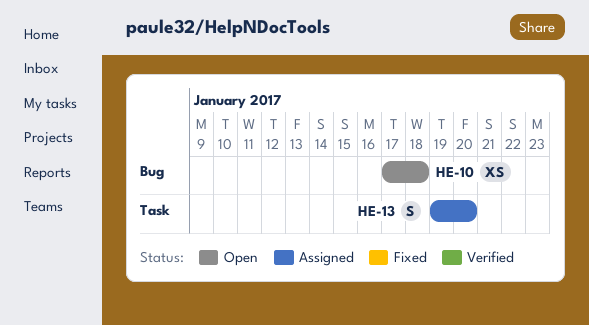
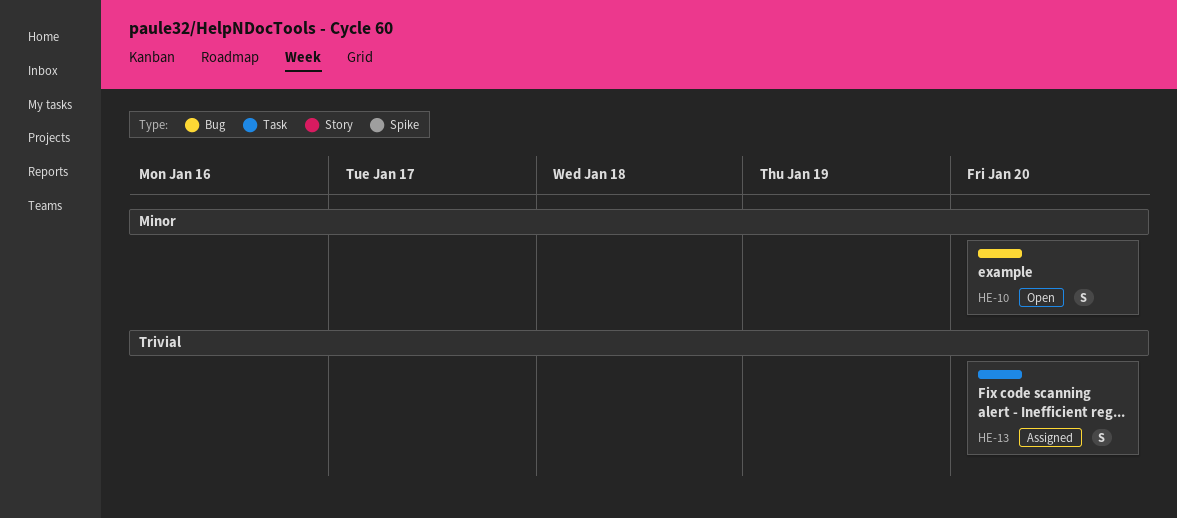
HE-10, estimate: XS -> S
HE-10, due: Jan 18 -> Jan 20

